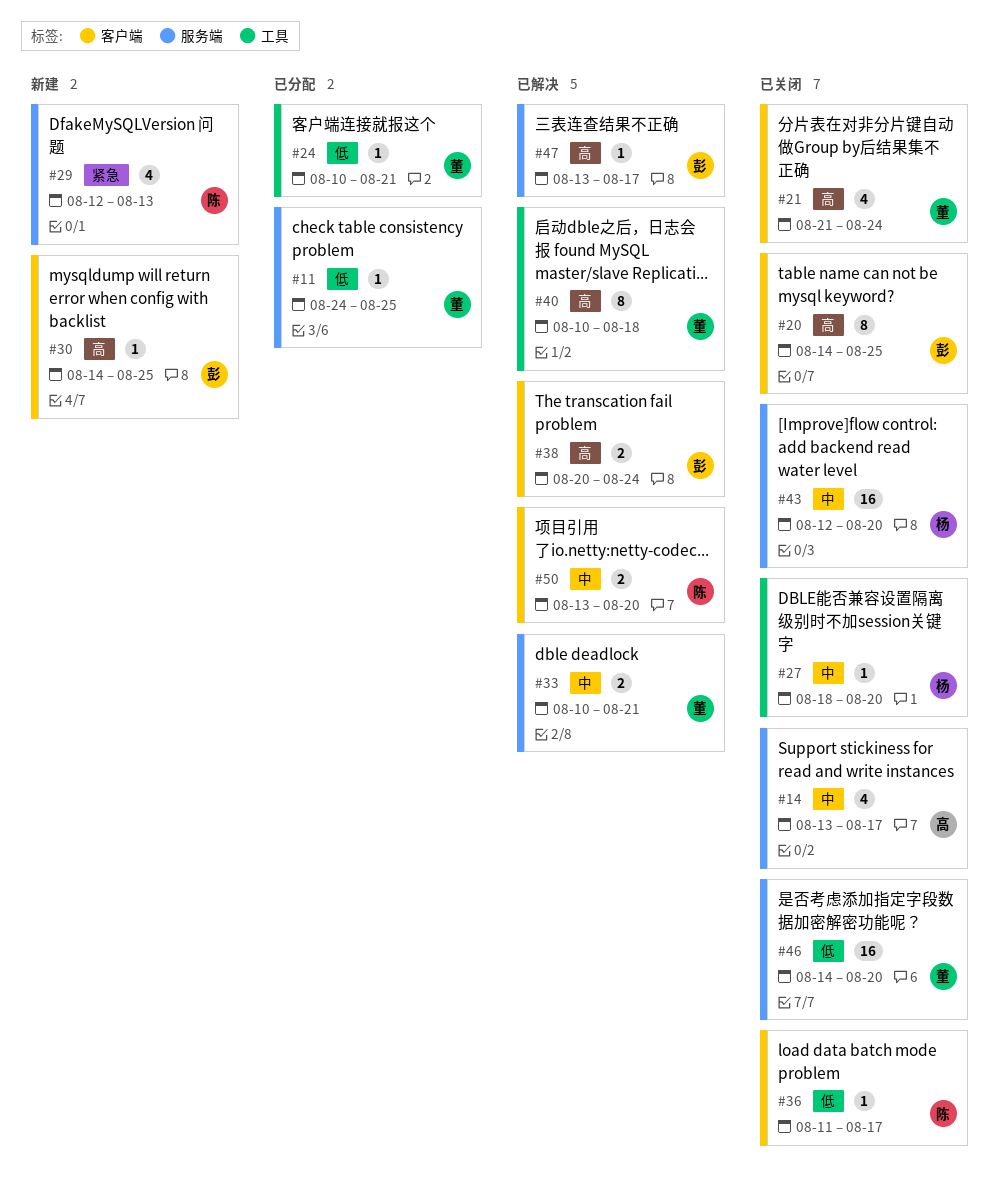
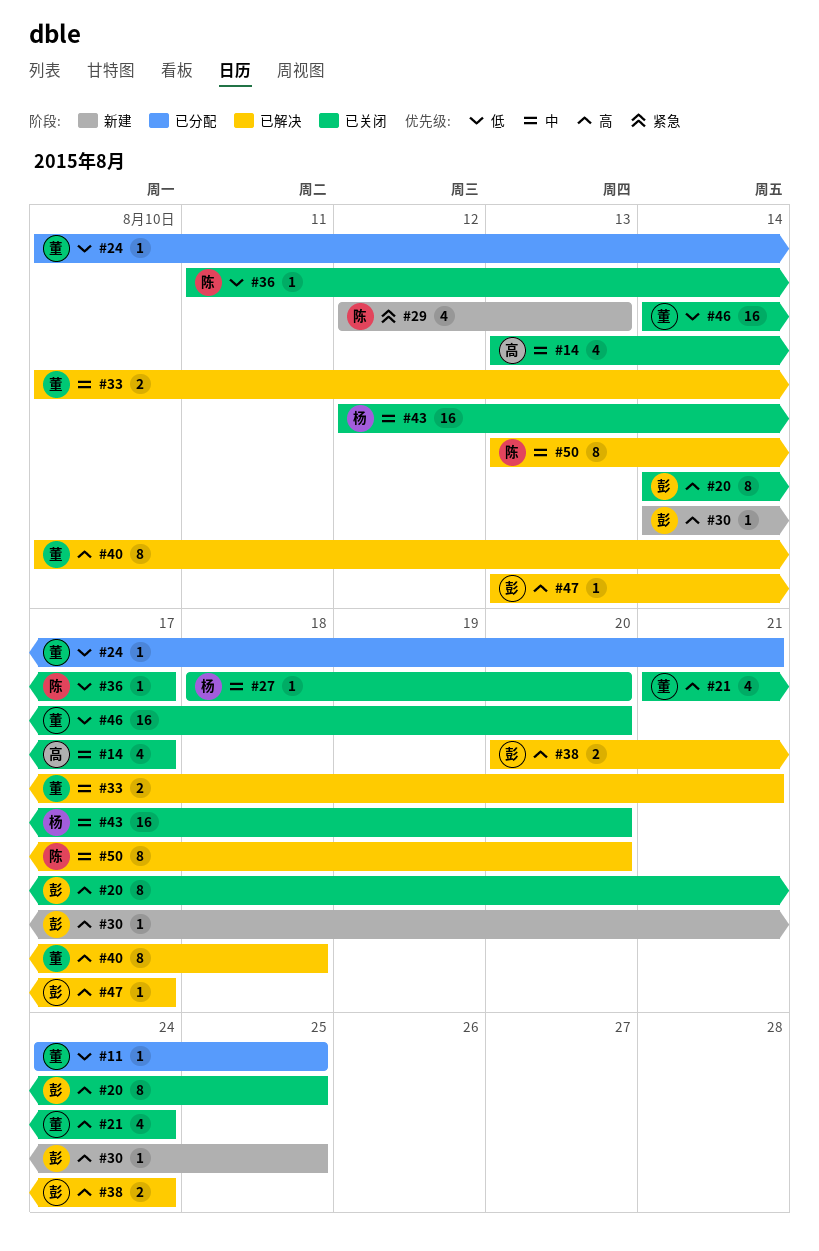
#50, estimate: 2 -> 8

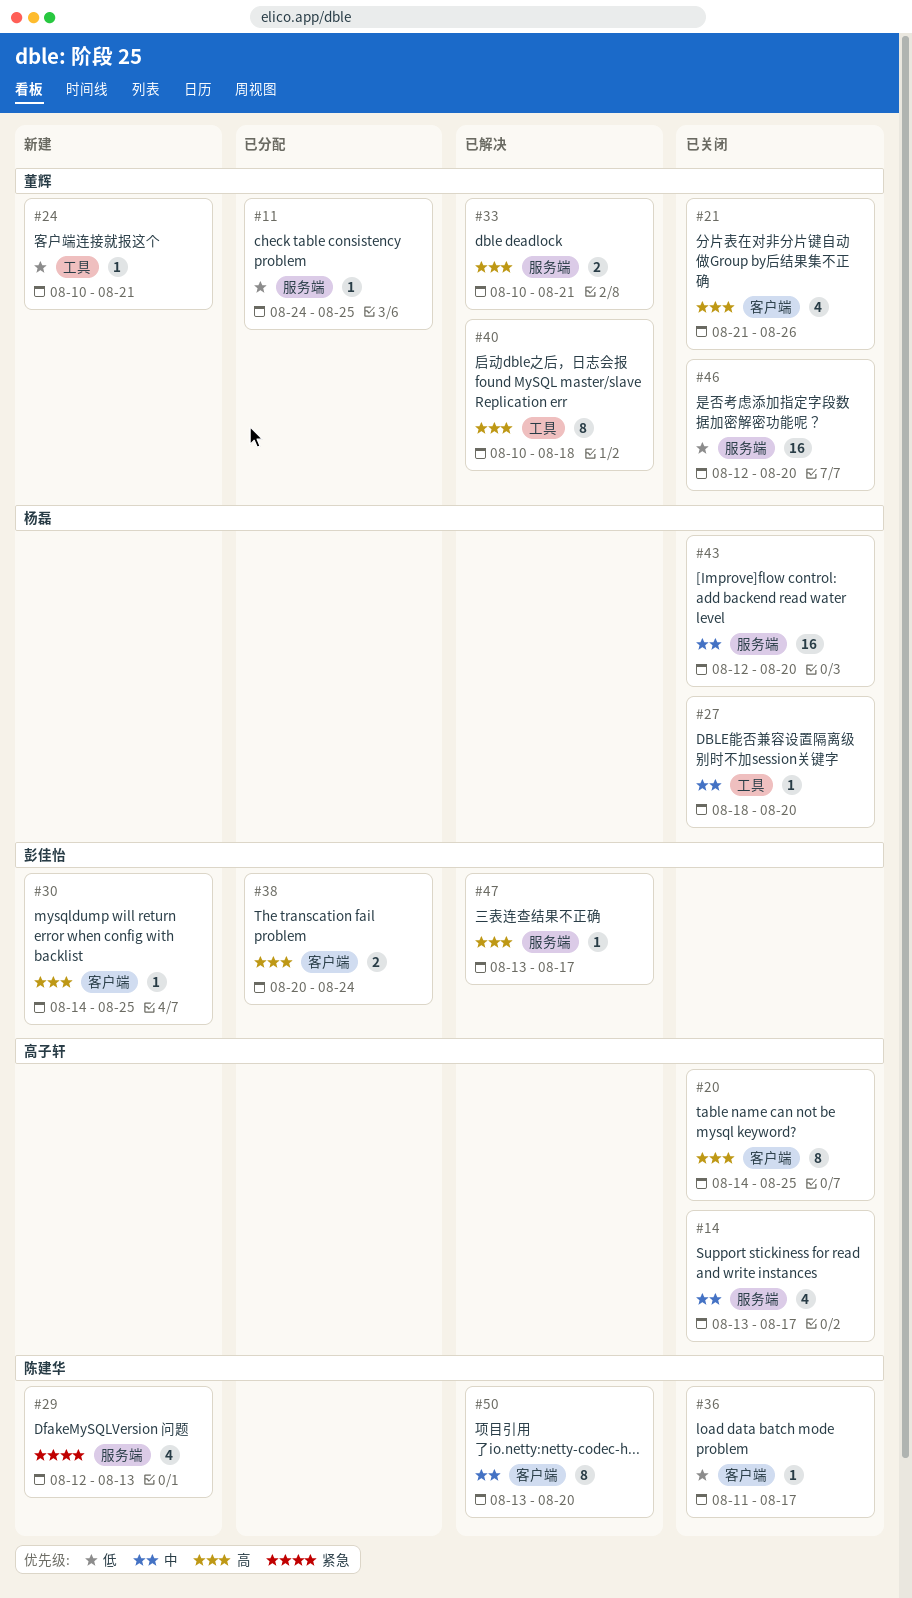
#20, owner: 彭佳怡 -> 高子轩
#21, due: Aug 24 -> Aug 26
#24, status: 已分配 -> 新建
#33, priority: 中 -> 高
#38, status: 已解决 -> 已分配
#46, start: Aug 14 -> Aug 12

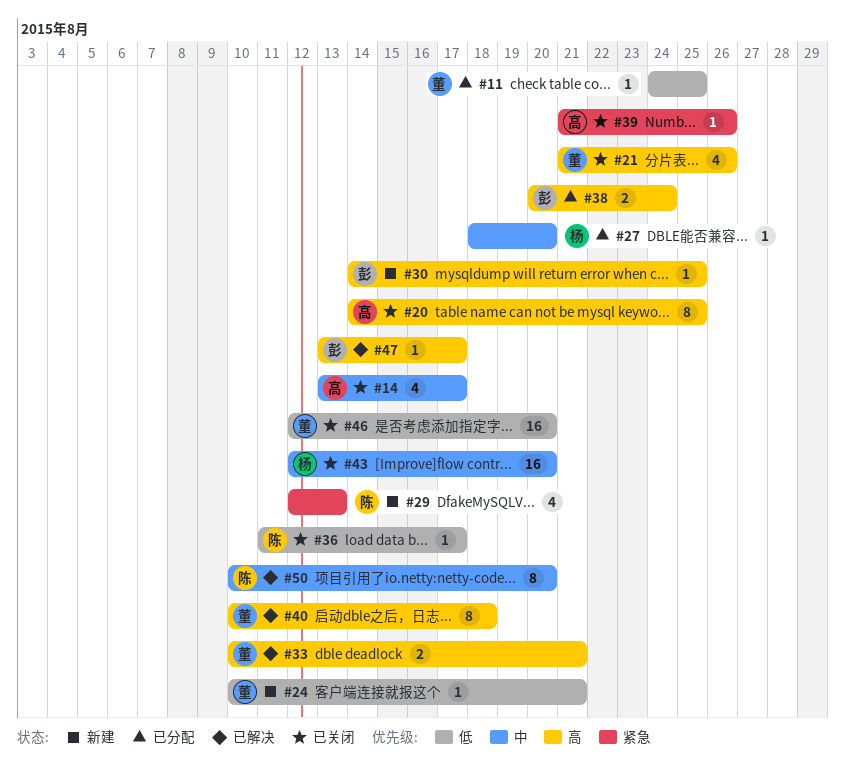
#27, status: 已关闭 -> 已分配
#39: none -> present
#50, start: Aug 13 -> Aug 10

